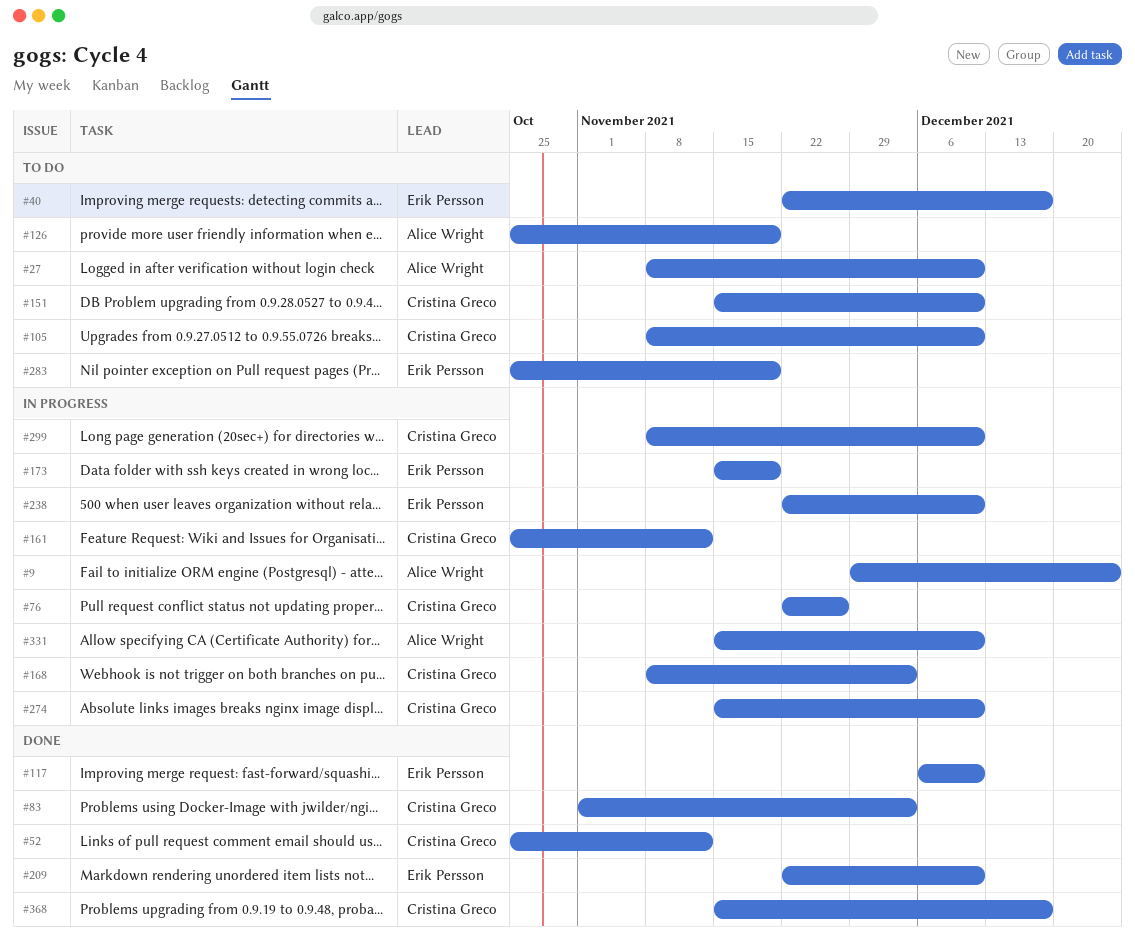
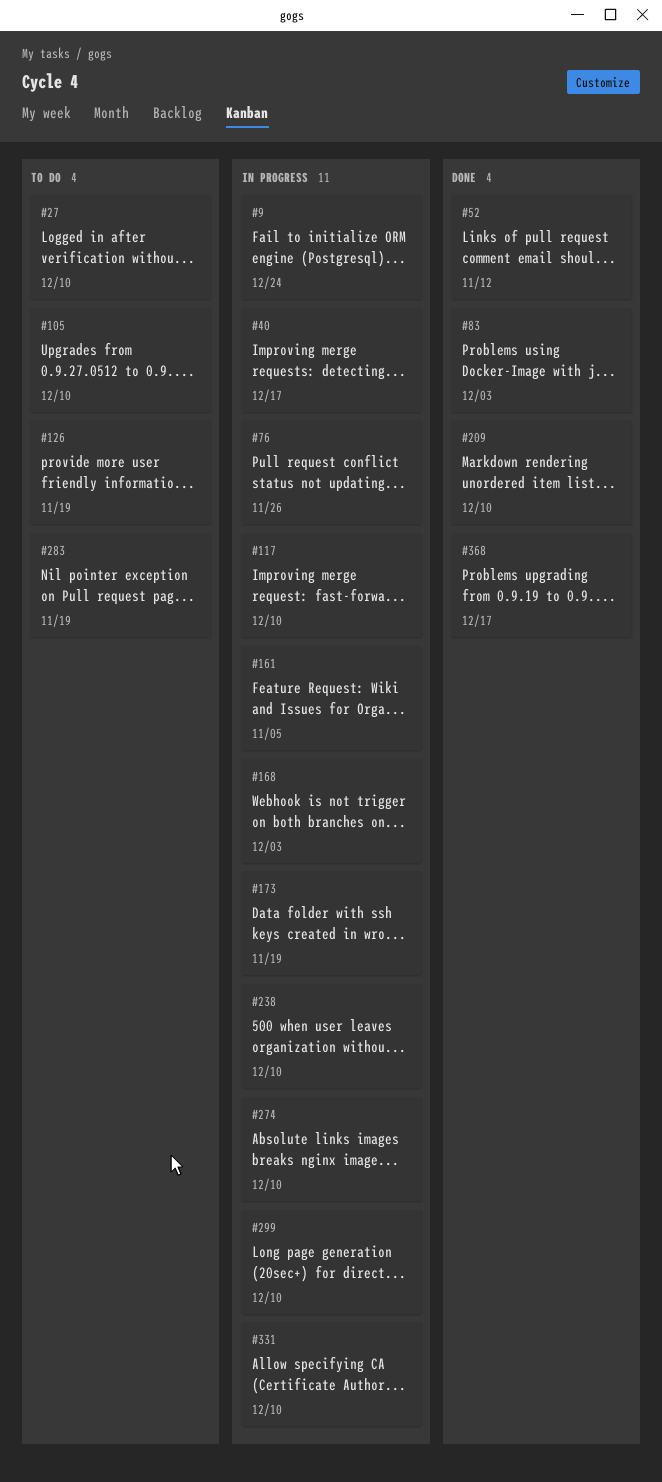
#40, status: To do -> In progress
#117, status: Done -> In progress
#151: present -> none
#161, due: Nov 12 -> Nov 5

